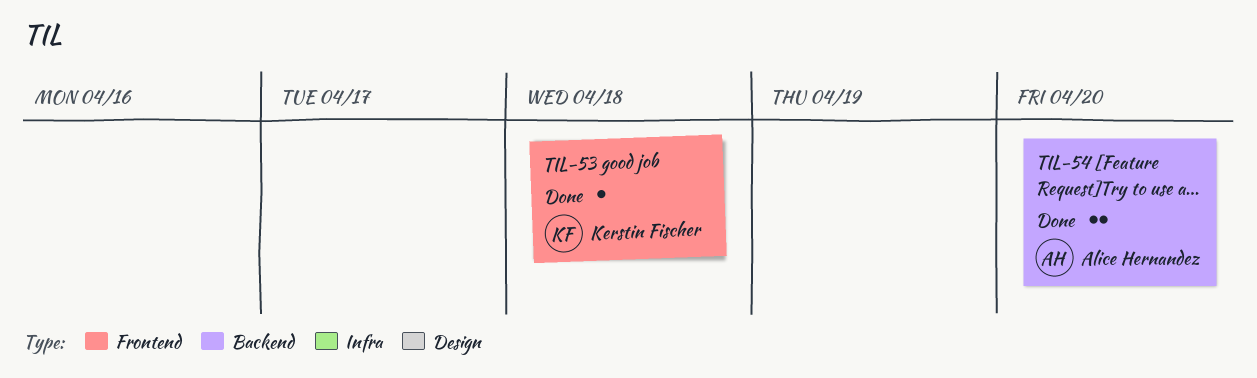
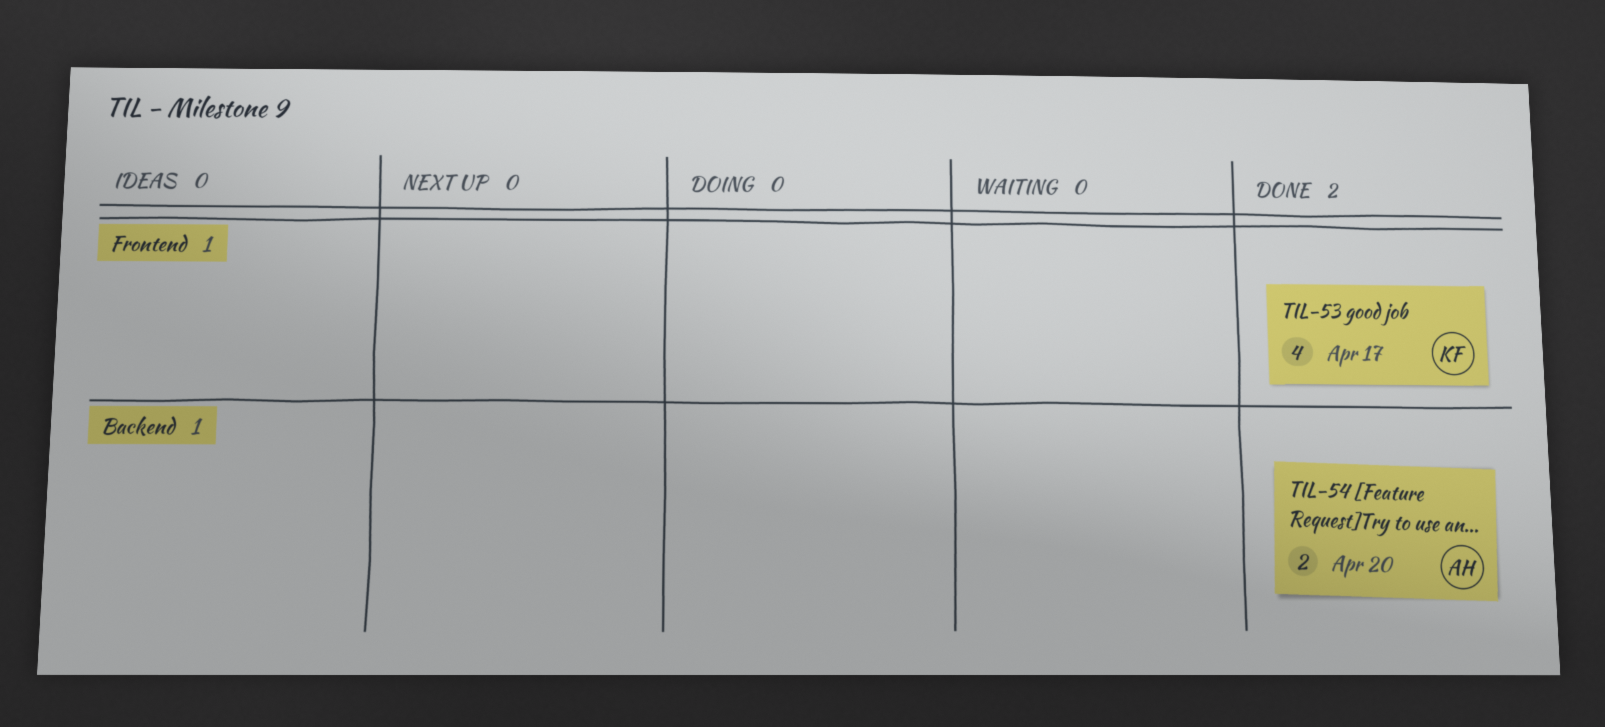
TIL-53, estimate: 1 -> 4
TIL-53, due: Apr 18 -> Apr 17

